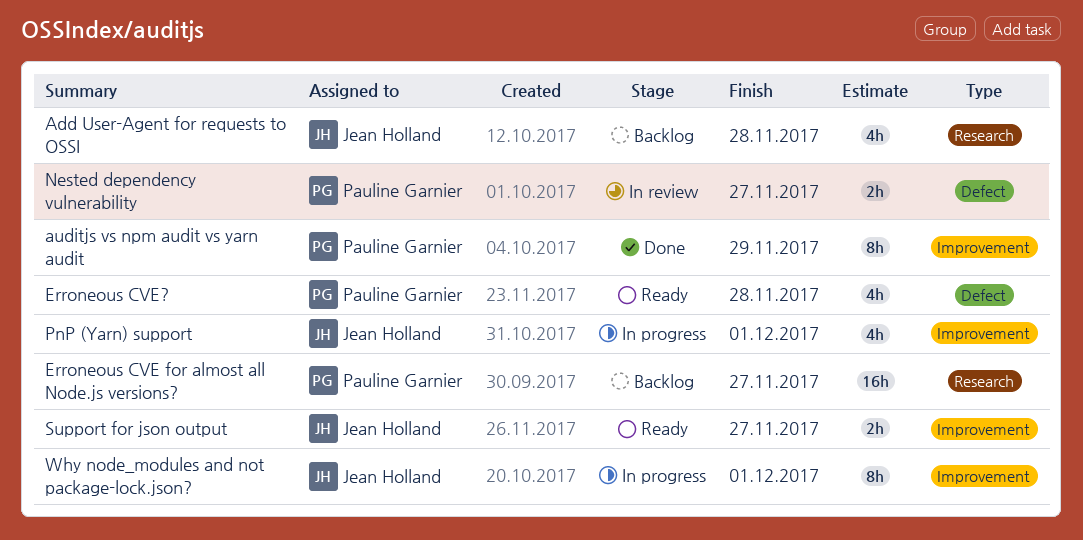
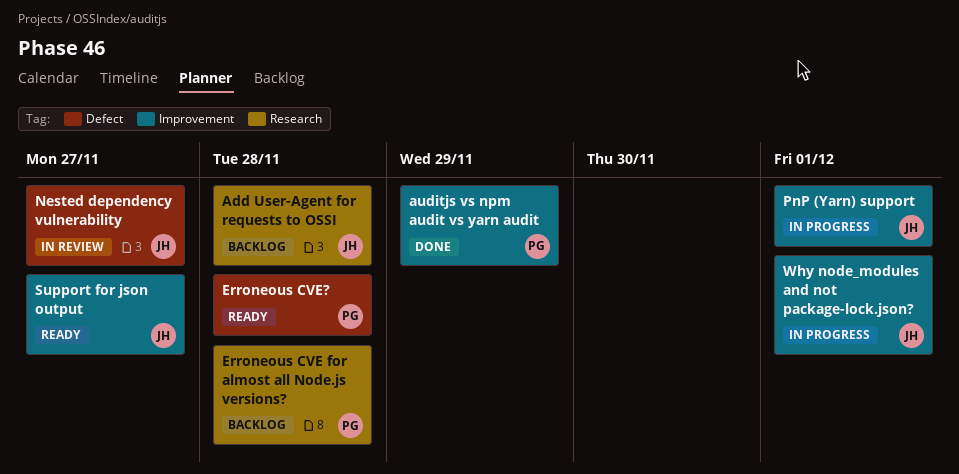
Erroneous CVE for almost all Node.js versions?, due: Nov 27 -> Nov 28
Nested dependency vulnerability, owner: Pauline Garnier -> Jean Holland

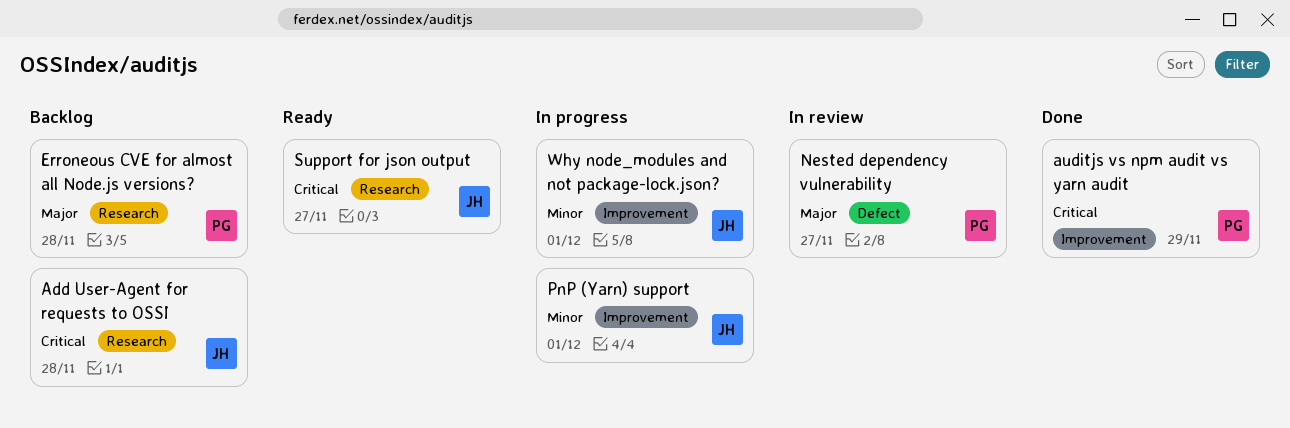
Erroneous CVE?: present -> none
Nested dependency vulnerability, owner: JH -> PG
Support for json output, label: Improvement -> Research

